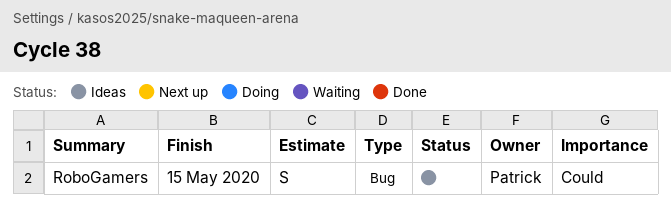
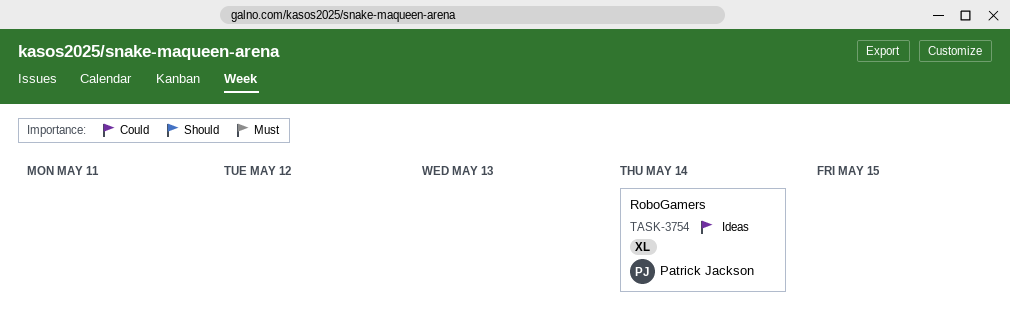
RoboGamers, estimate: S -> XL
RoboGamers, due: May 15 -> May 14

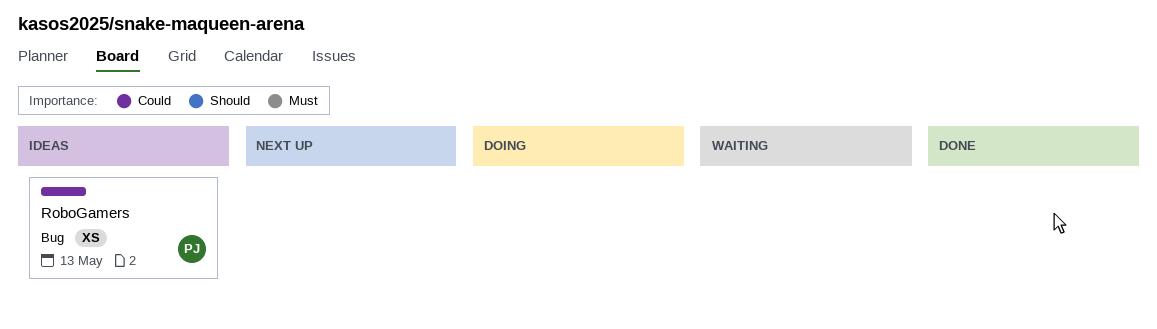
RoboGamers, estimate: XL -> XS
RoboGamers, due: May 14 -> May 13

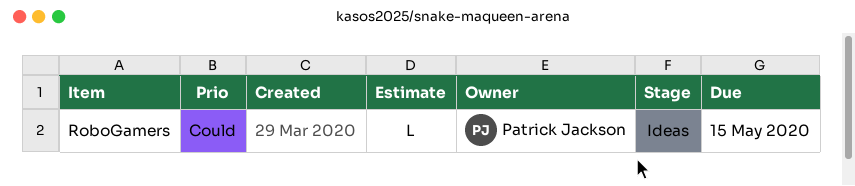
RoboGamers, estimate: XS -> L
RoboGamers, due: May 13 -> May 15

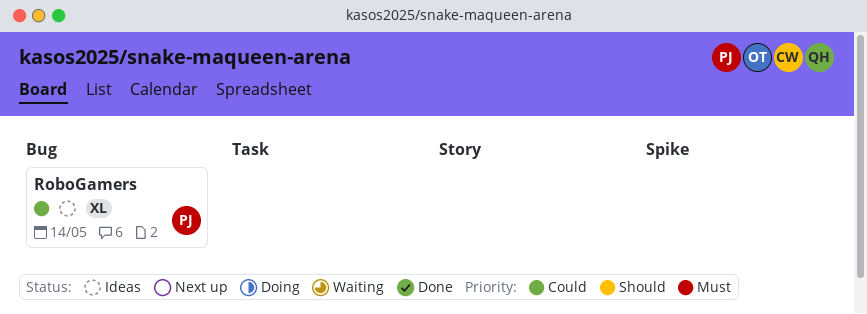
RoboGamers, estimate: L -> XL
RoboGamers, due: May 15 -> May 14

